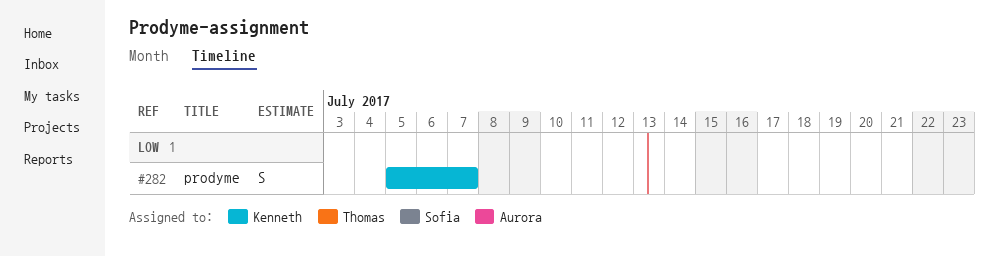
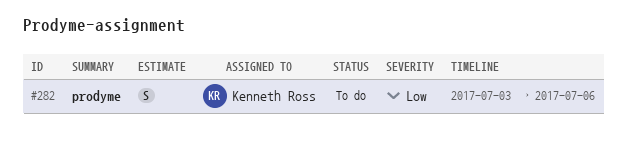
#282, start: Jul 5 -> Jul 3
#282, due: Jul 7 -> Jul 6

